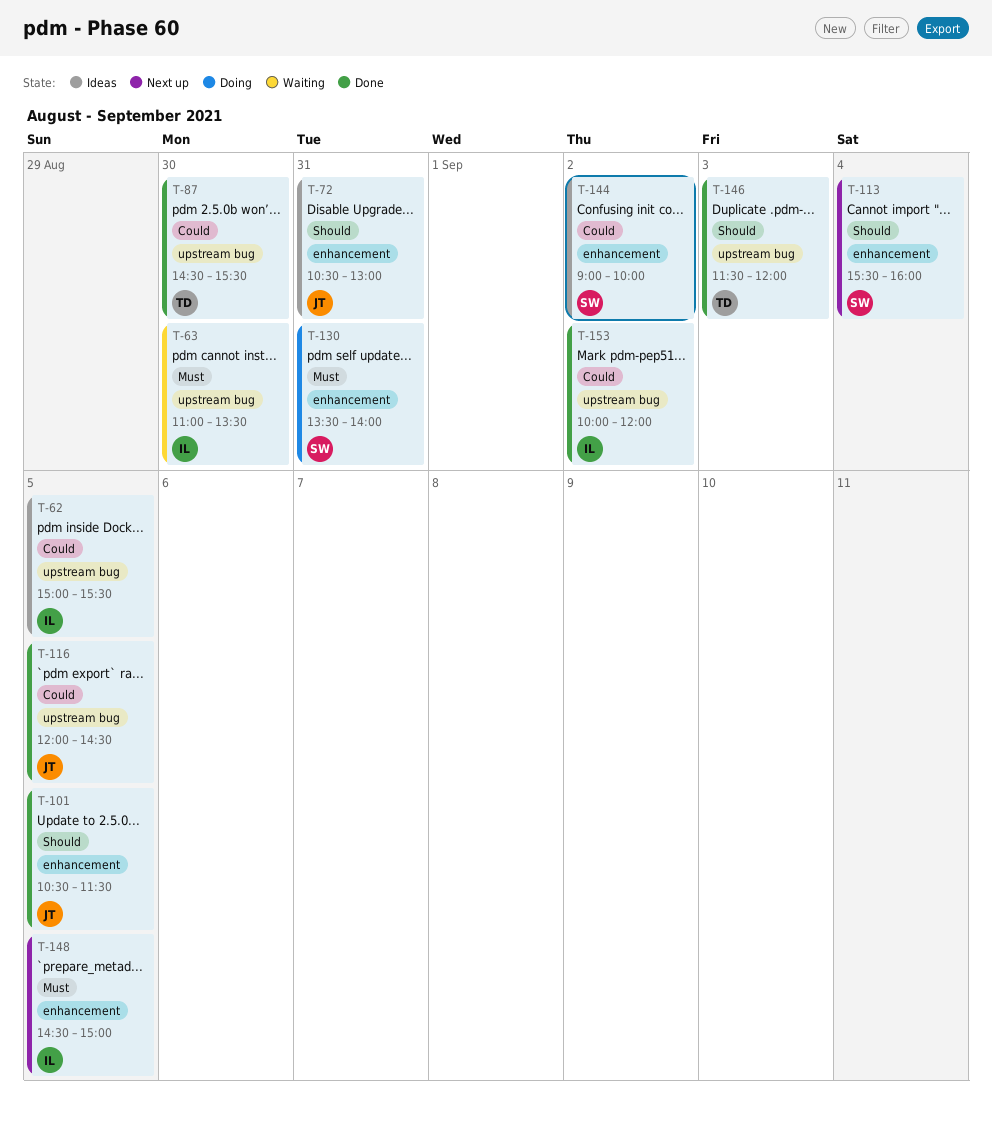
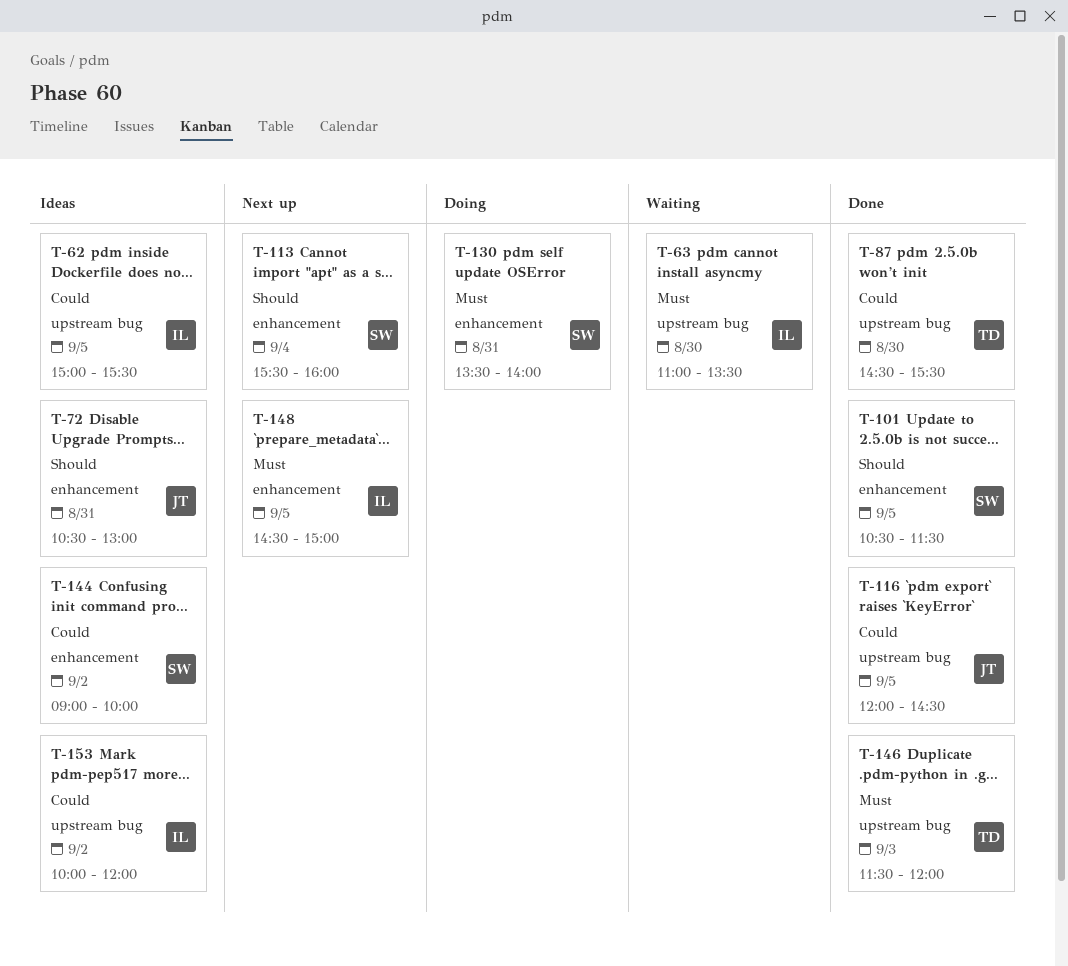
T-101, owner: JT -> SW
T-146, priority: Should -> Must
T-153, status: Done -> Ideas

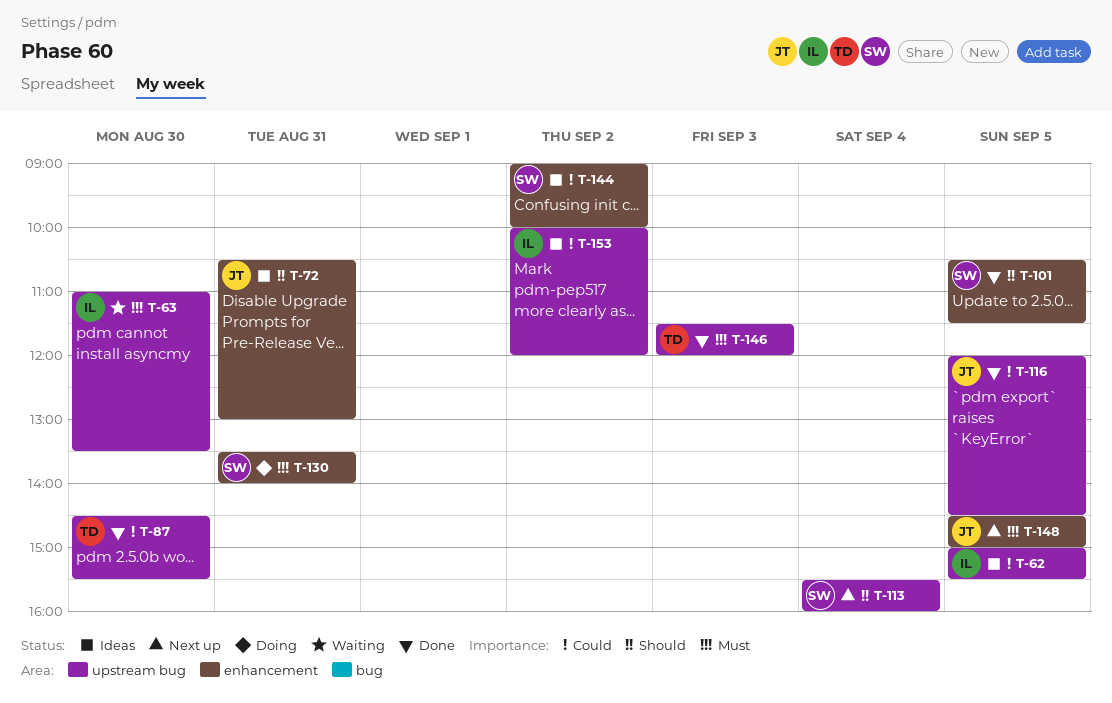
T-113, label: enhancement -> upstream bug
T-148, owner: IL -> JT

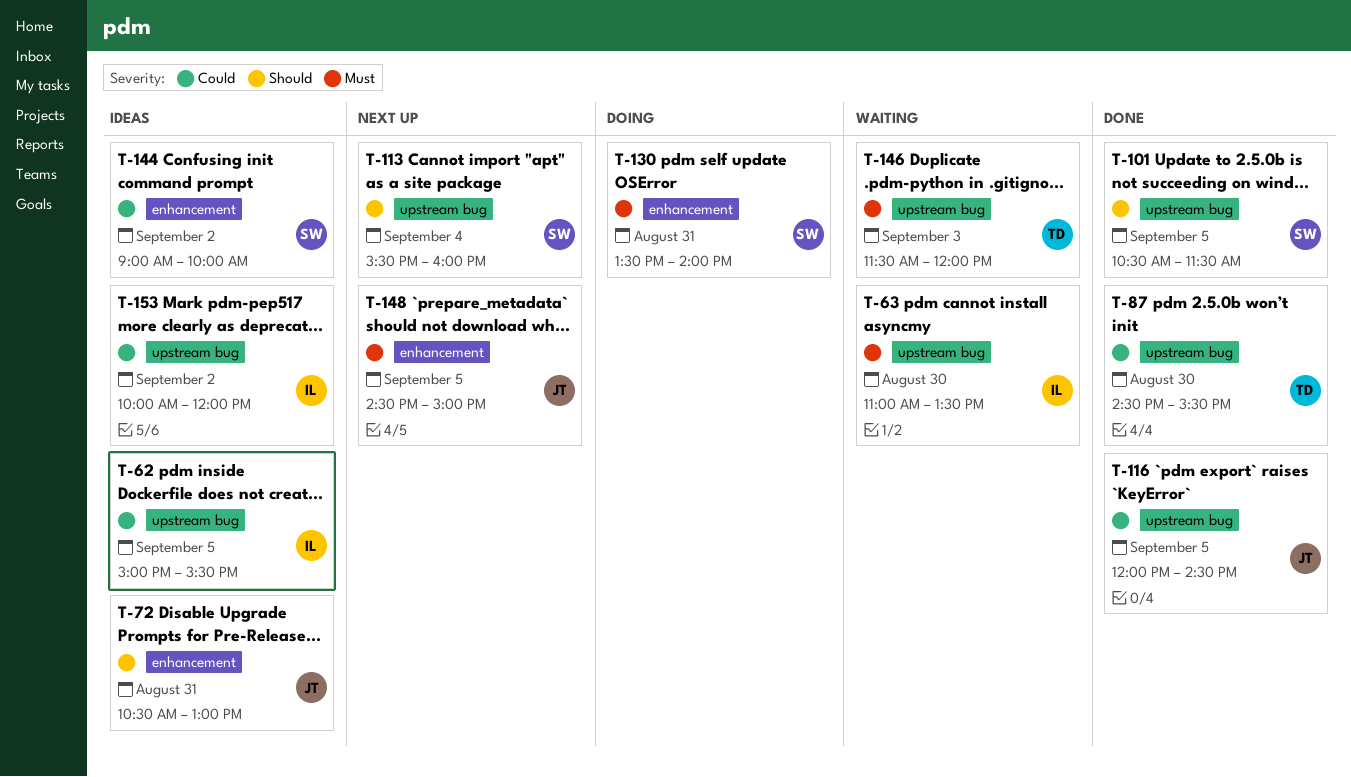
T-101, label: enhancement -> upstream bug
T-146, status: Done -> Waiting

